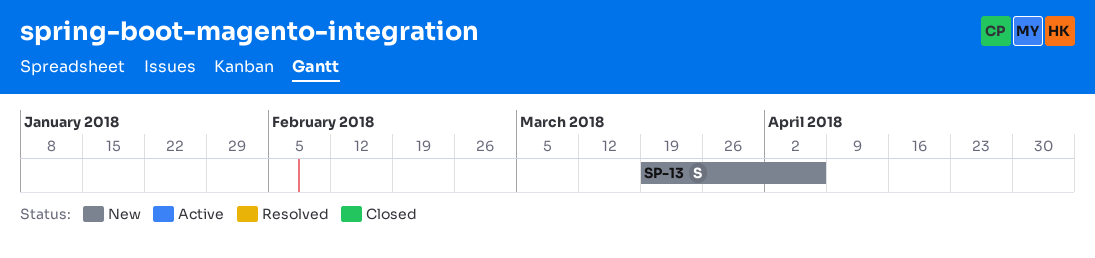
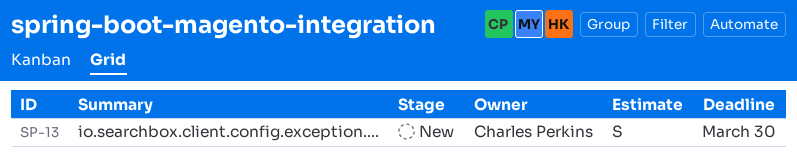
SP-13, due: Apr 6 -> Mar 30

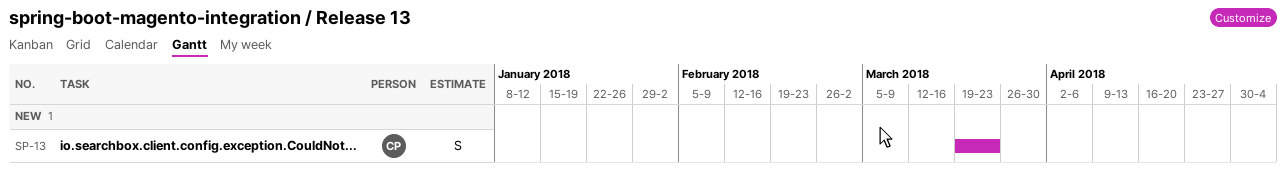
SP-13, due: Mar 30 -> Mar 23

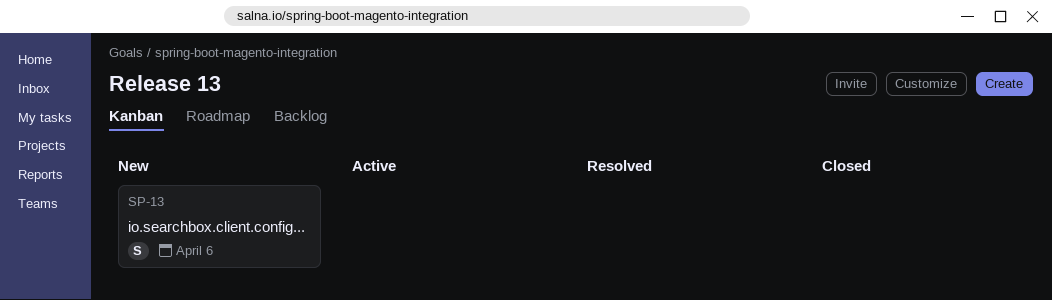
SP-13, due: Mar 23 -> Apr 6

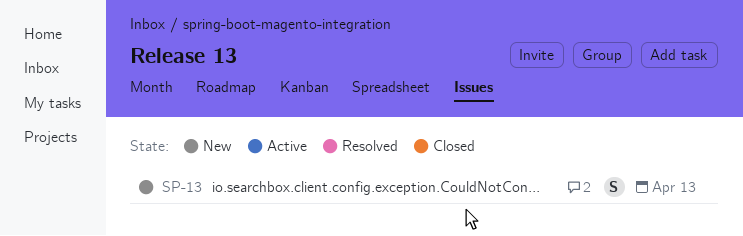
SP-13, due: Apr 6 -> Apr 13

